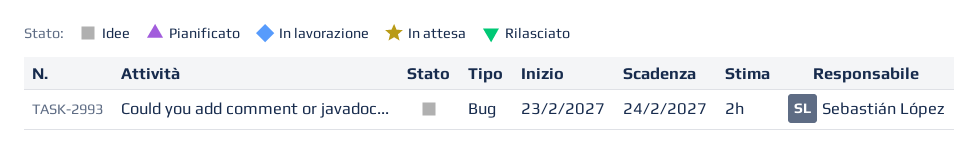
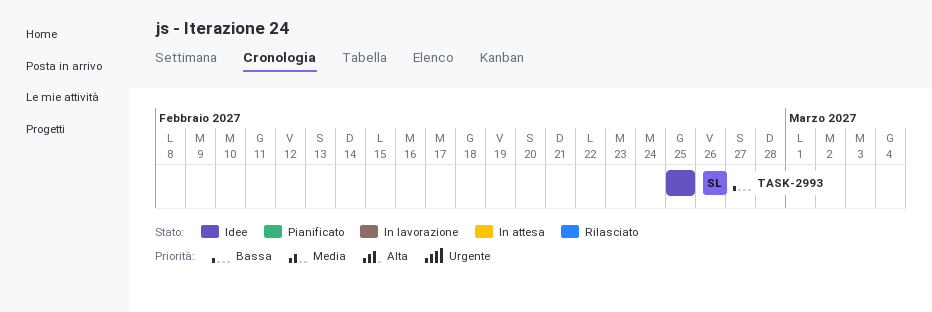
TASK-2993, start: Feb 23 -> Feb 25
TASK-2993, due: Feb 24 -> Feb 25

